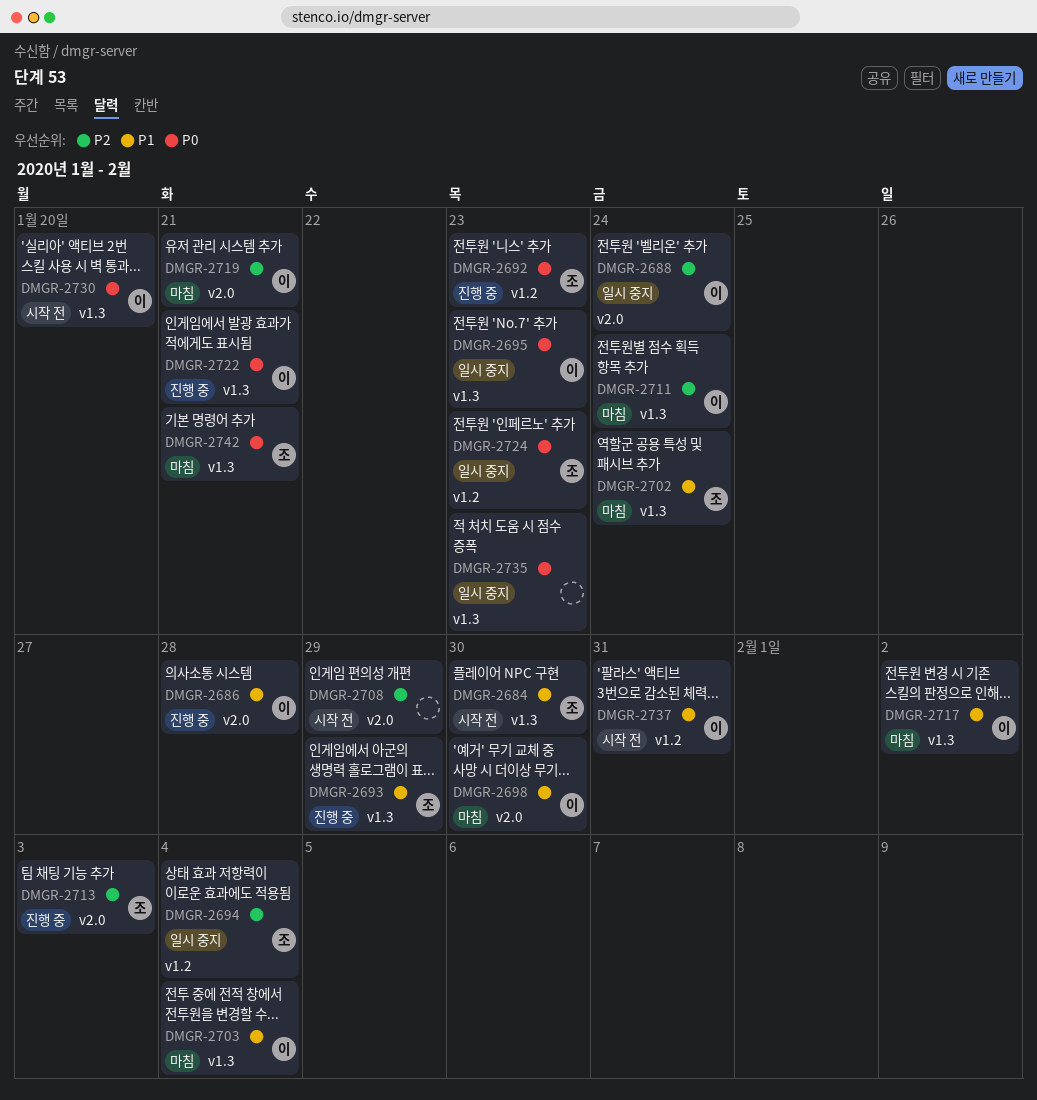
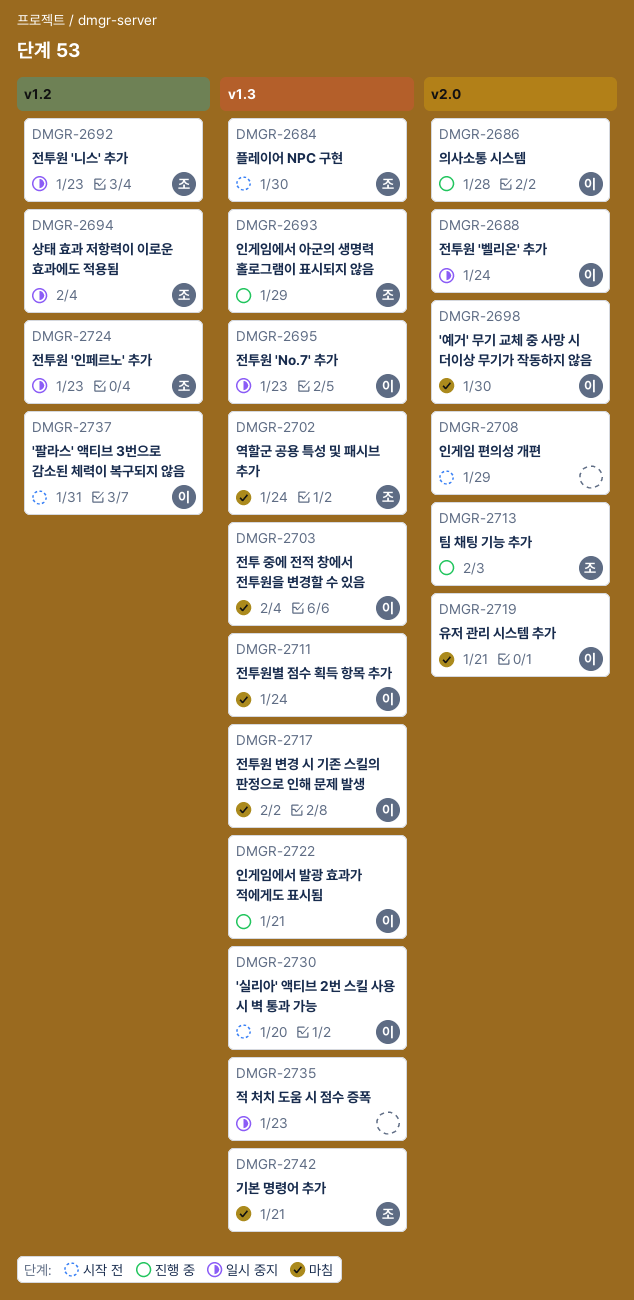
DMGR-2692, status: 진행 중 -> 일시 중지

